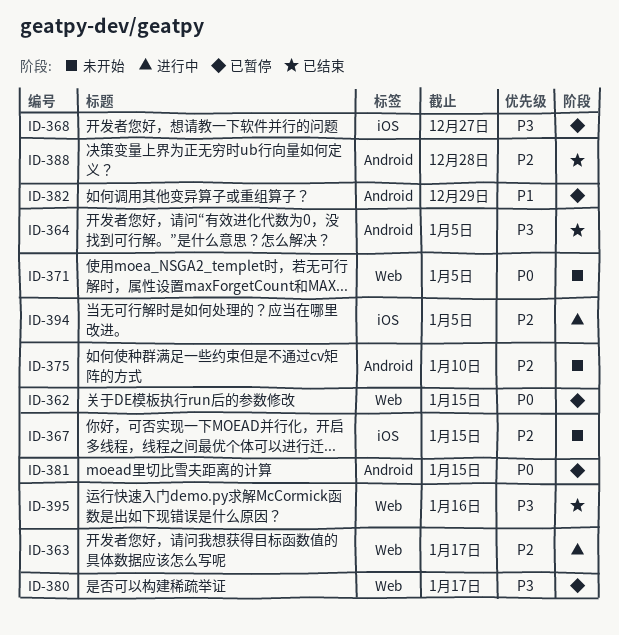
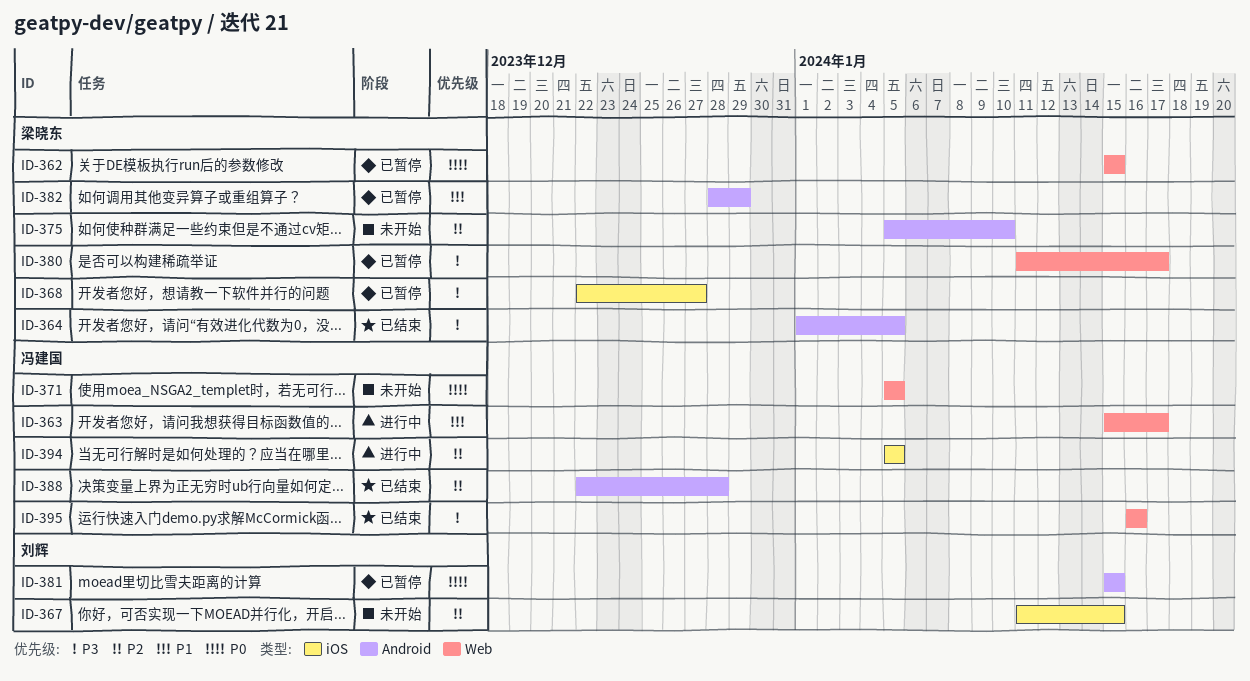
ID-363, priority: P2 -> P1

